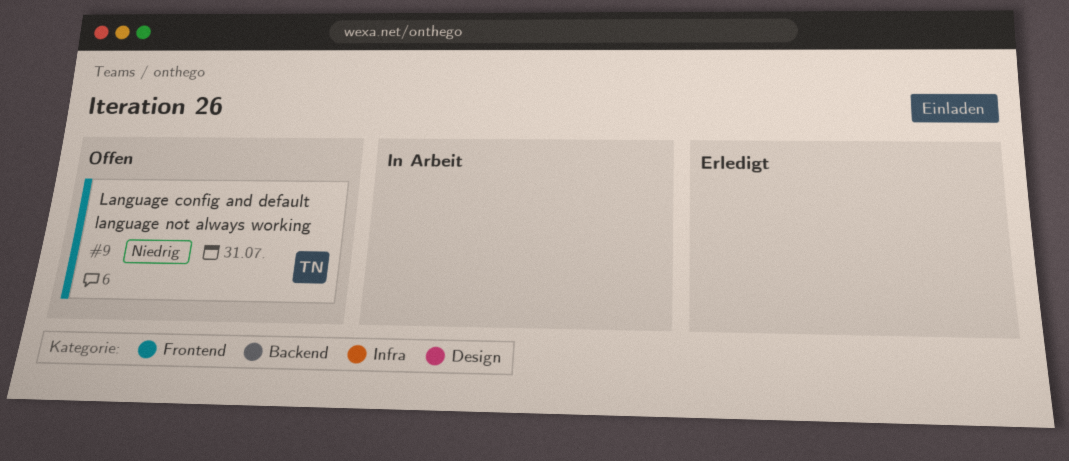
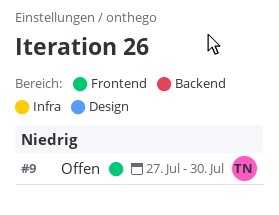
#9, due: Jul 31 -> Jul 30

